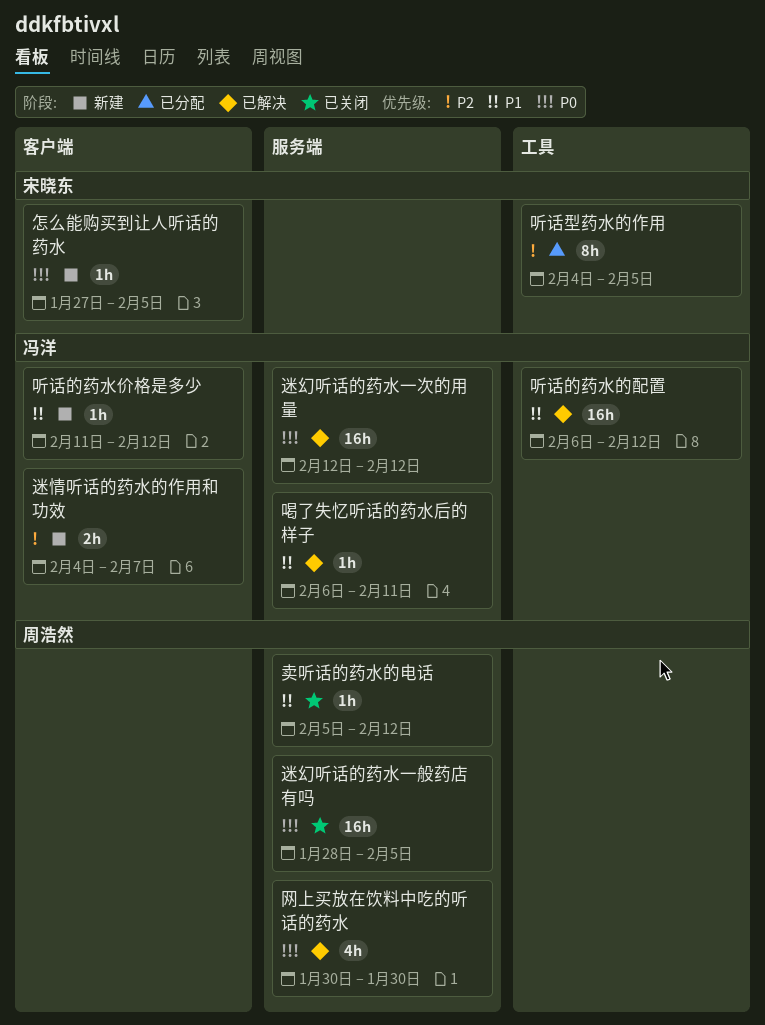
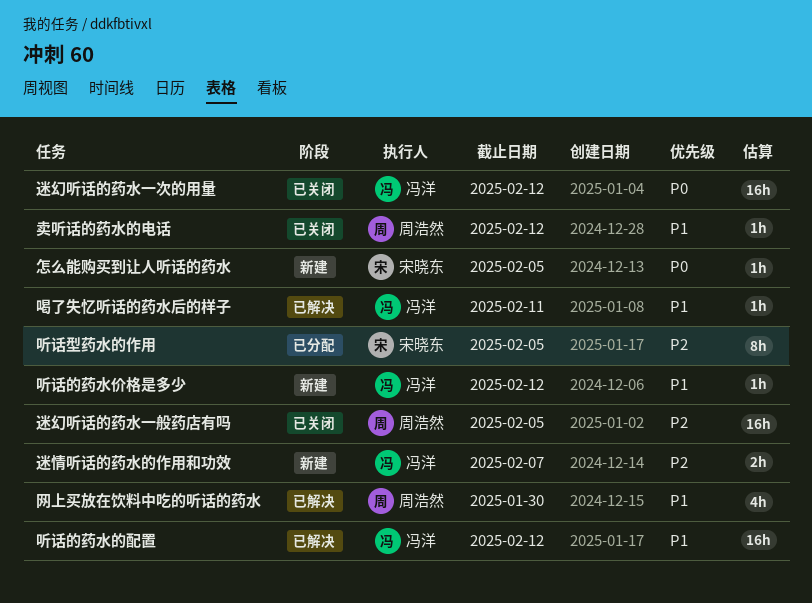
网上买放在饮料中吃的听话的药水, priority: P0 -> P1
迷幻听话的药水一次的用量, status: 已解决 -> 已关闭
迷幻听话的药水一般药店有吗, priority: P0 -> P2

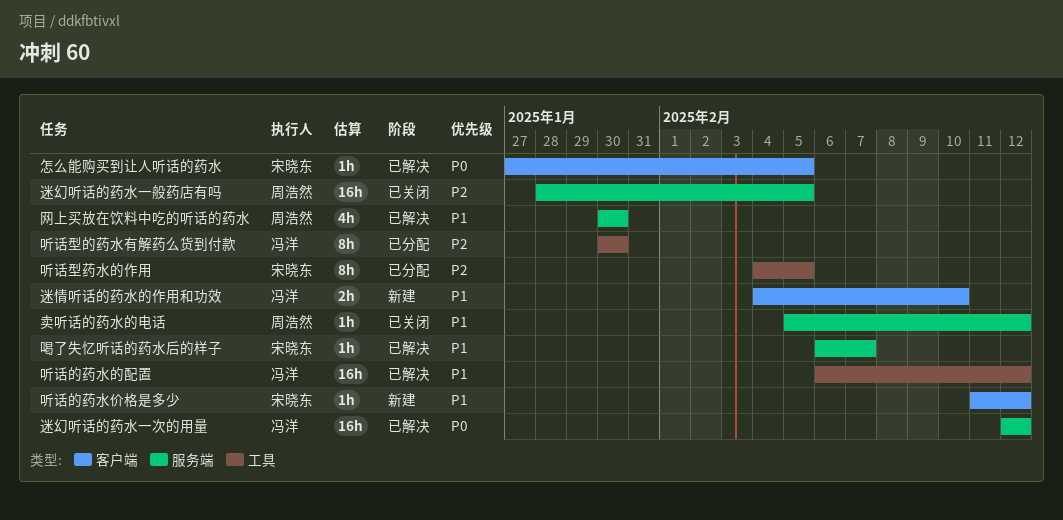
听话型的药水有解药么货到付款: none -> present
听话的药水价格是多少, owner: 冯洋 -> 宋晓东
喝了失忆听话的药水后的样子, owner: 冯洋 -> 宋晓东
喝了失忆听话的药水后的样子, due: Feb 11 -> Feb 7
怎么能购买到让人听话的药水, status: 新建 -> 已解决
迷幻听话的药水一次的用量, status: 已关闭 -> 已解决
迷情听话的药水的作用和功效, priority: P2 -> P1
迷情听话的药水的作用和功效, due: Feb 7 -> Feb 10

